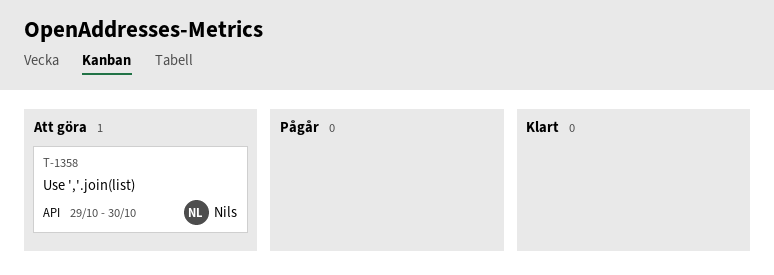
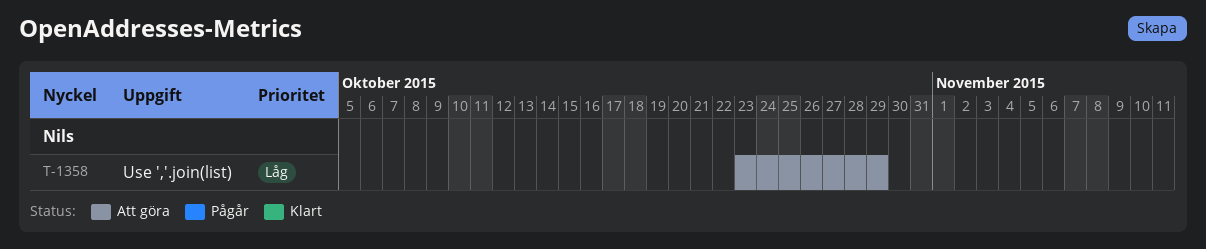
T-1358, start: Oct 29 -> Oct 23
T-1358, due: Oct 30 -> Oct 29

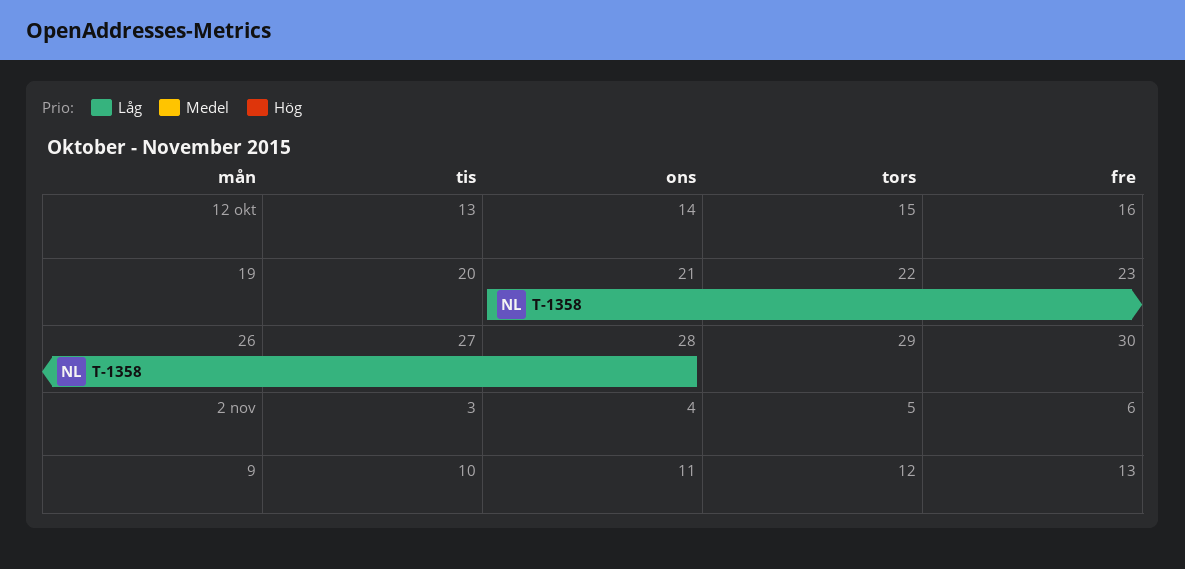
T-1358, start: Oct 23 -> Oct 21
T-1358, due: Oct 29 -> Oct 28

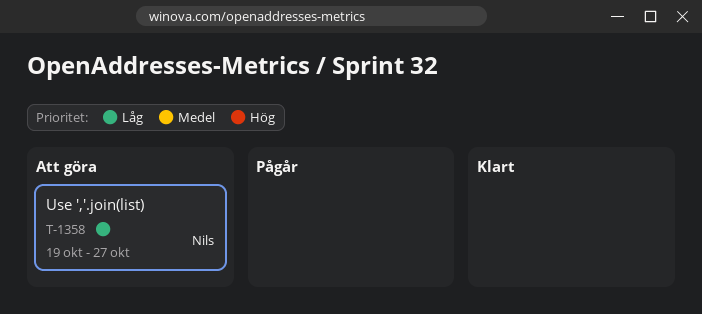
T-1358, start: Oct 21 -> Oct 19
T-1358, due: Oct 28 -> Oct 27

